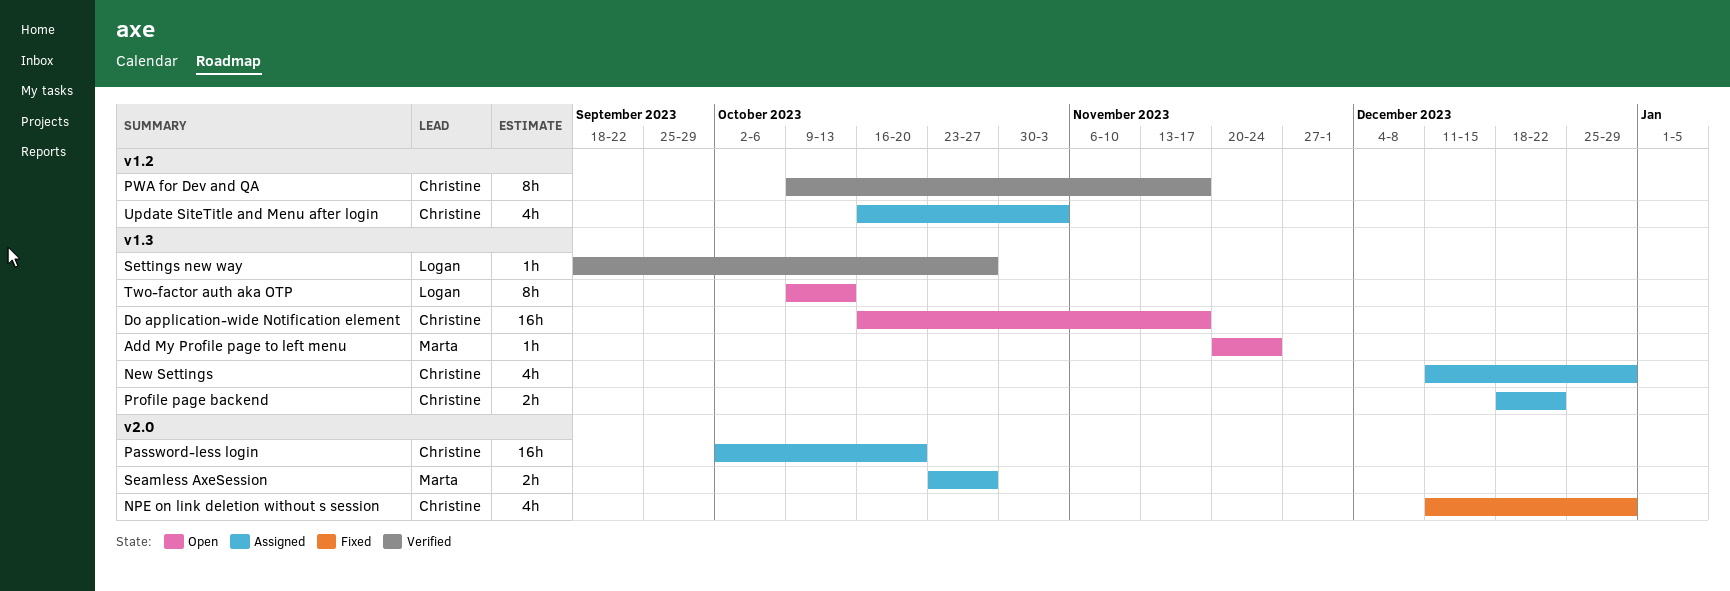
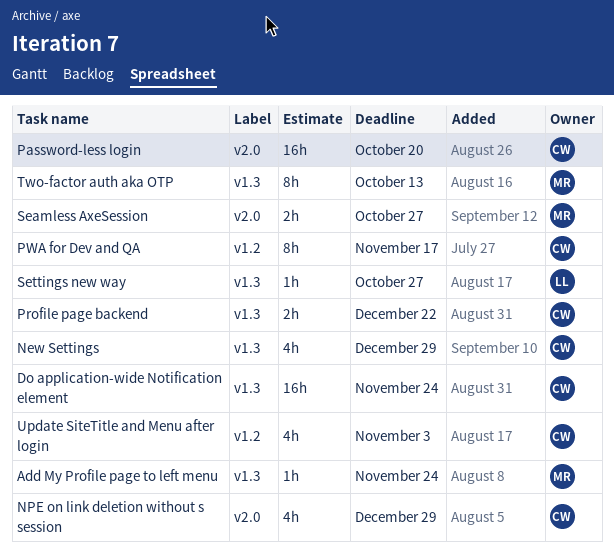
Do application-wide Notification element, due: Nov 17 -> Nov 24
Two-factor auth aka OTP, owner: Logan -> Marta

